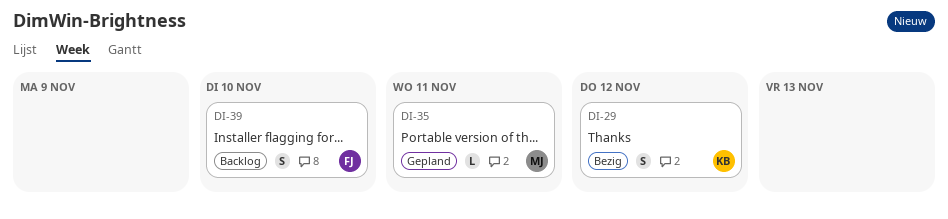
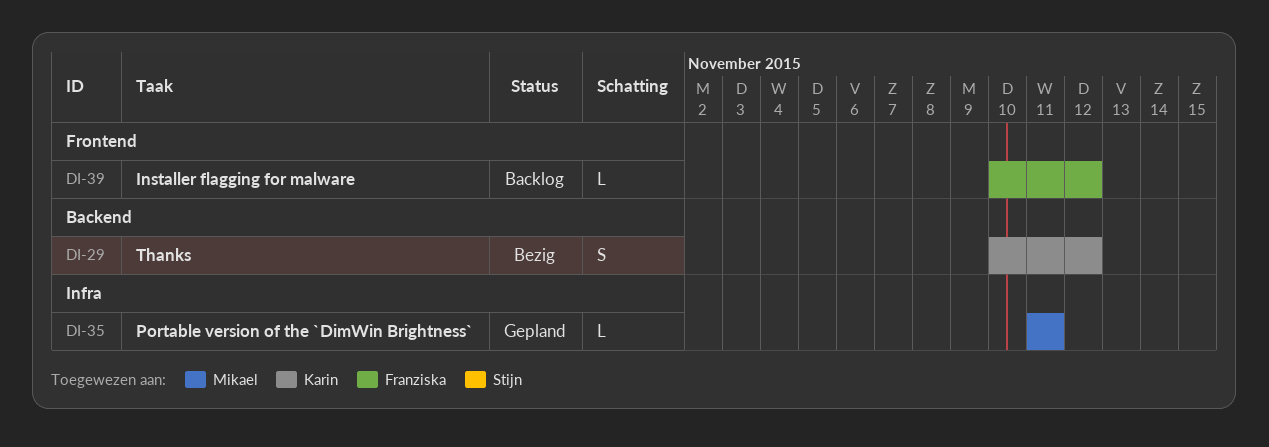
DI-39, estimate: S -> L
DI-39, due: Nov 10 -> Nov 12

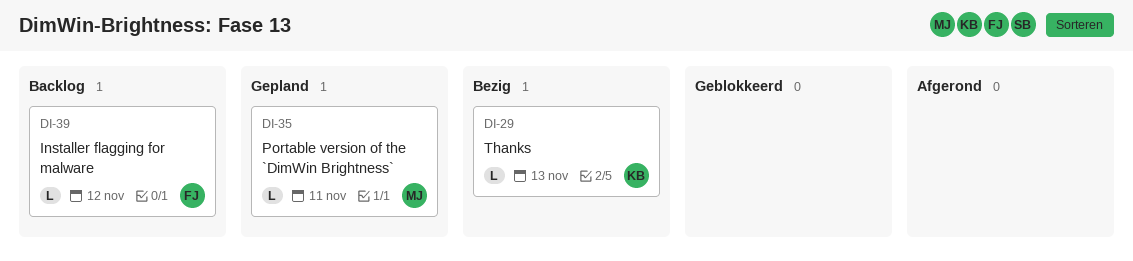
DI-29, estimate: S -> L
DI-29, due: Nov 12 -> Nov 13

